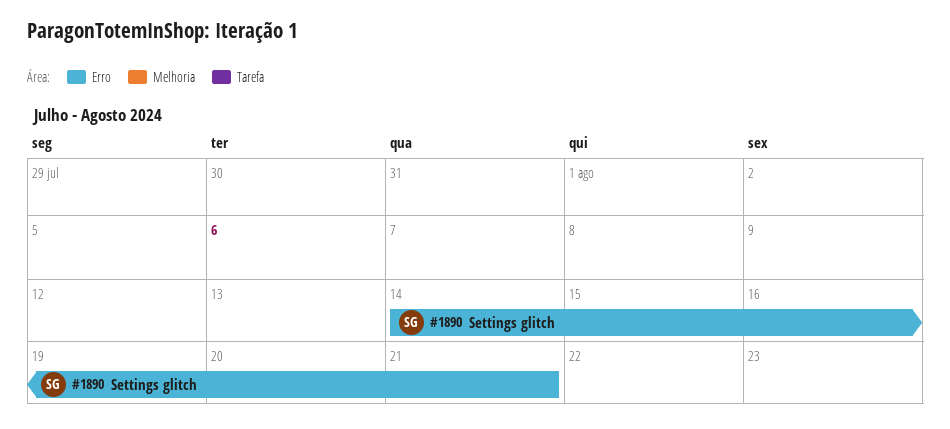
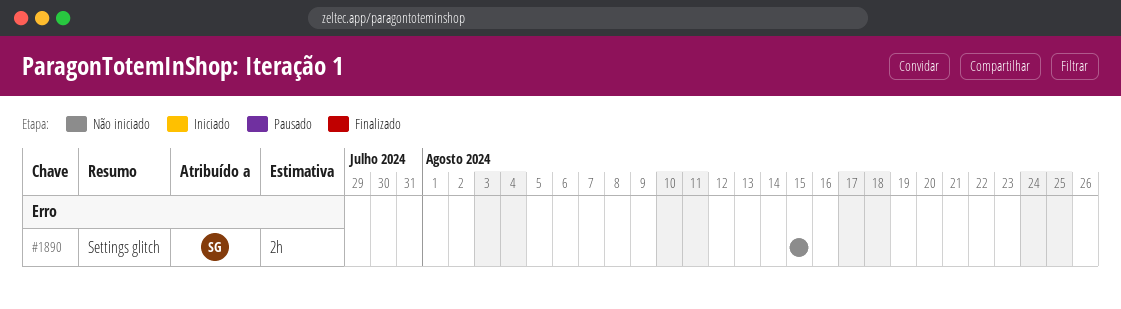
#1890, start: Aug 14 -> Aug 15
#1890, due: Aug 21 -> Aug 15

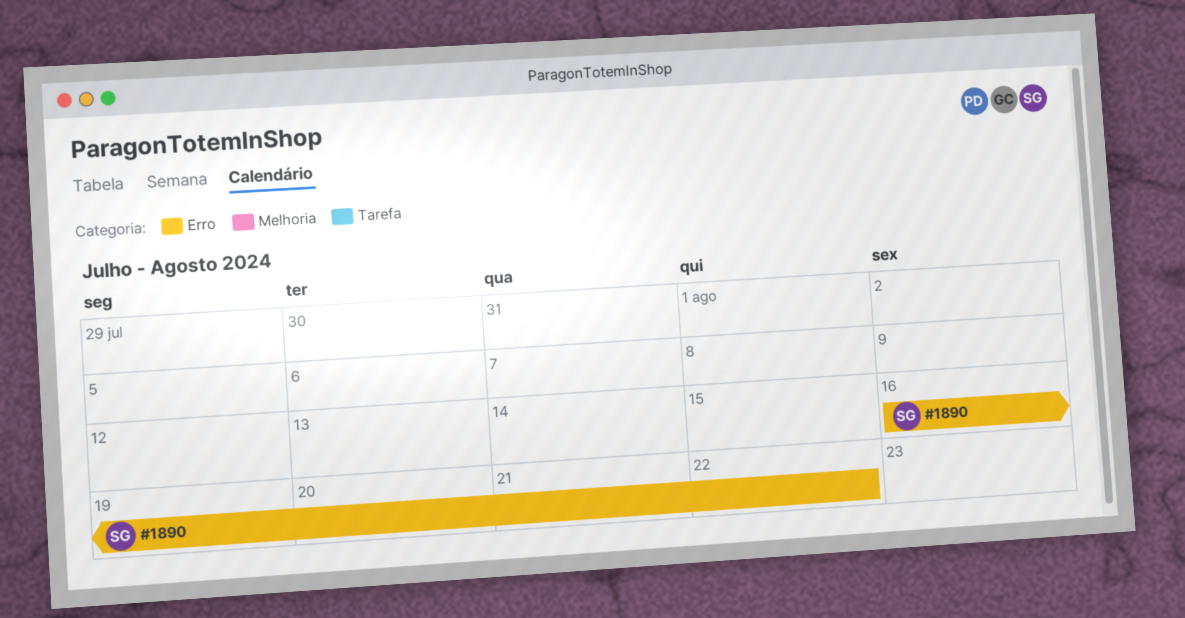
#1890, start: Aug 15 -> Aug 16
#1890, due: Aug 15 -> Aug 22

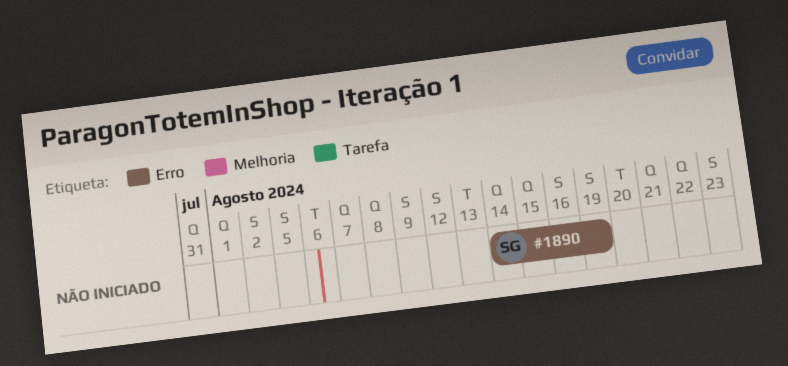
#1890, start: Aug 16 -> Aug 14
#1890, due: Aug 22 -> Aug 19

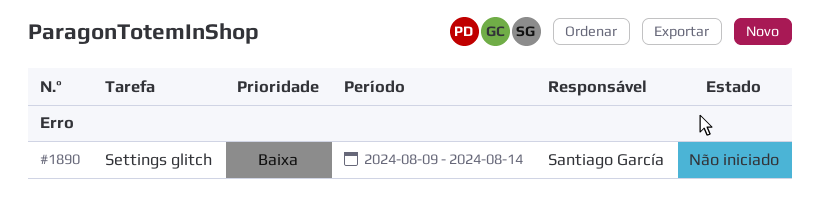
#1890, start: Aug 14 -> Aug 9
#1890, due: Aug 19 -> Aug 14

